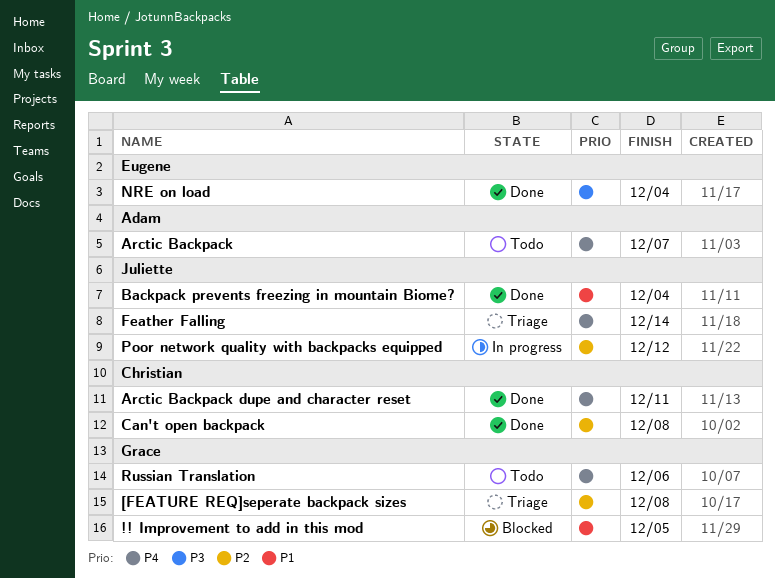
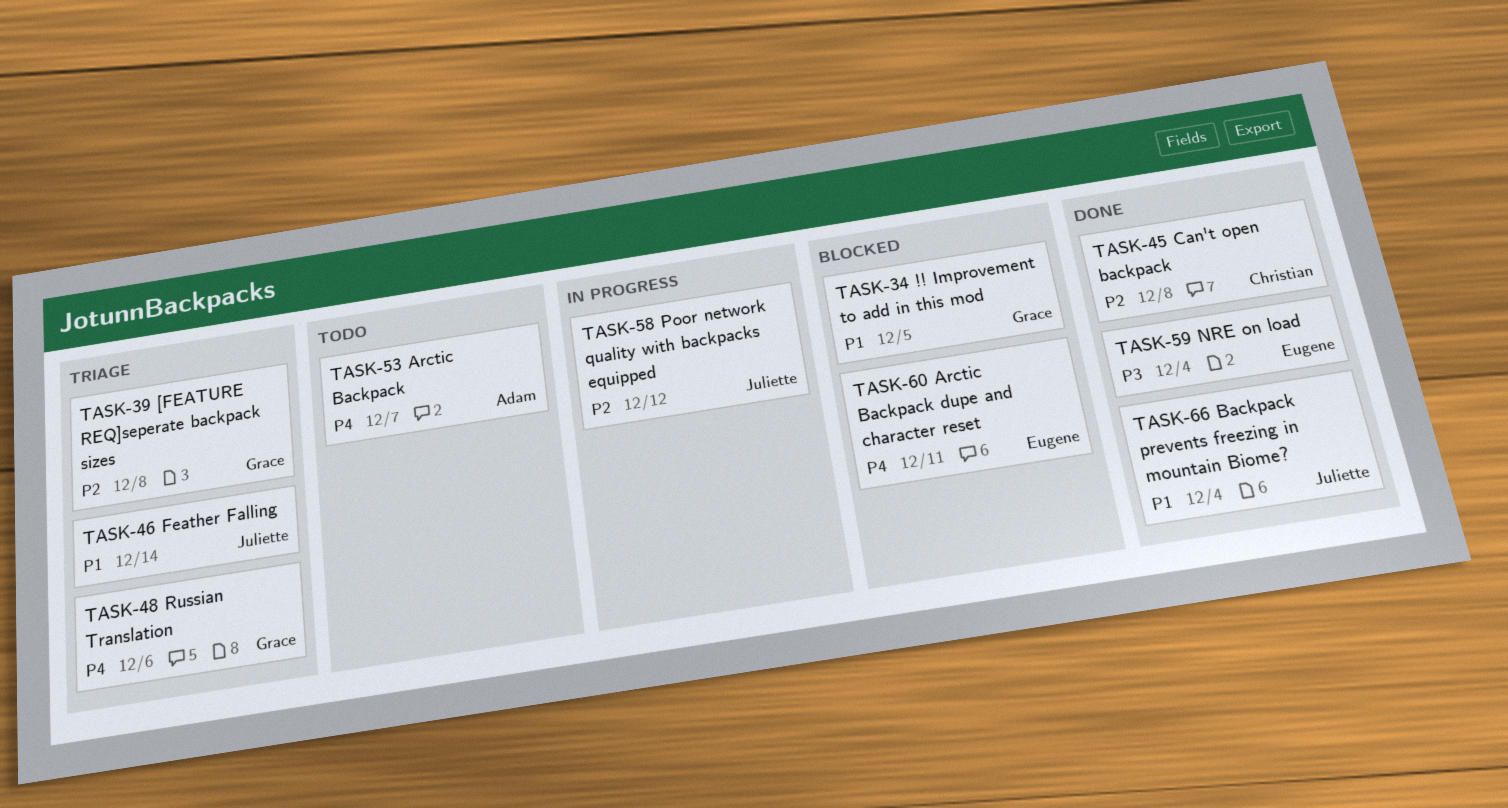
Arctic Backpack dupe and character reset, status: Done -> Blocked
Arctic Backpack dupe and character reset, owner: Christian -> Eugene
Feather Falling, priority: P4 -> P1
Russian Translation, status: Todo -> Triage

